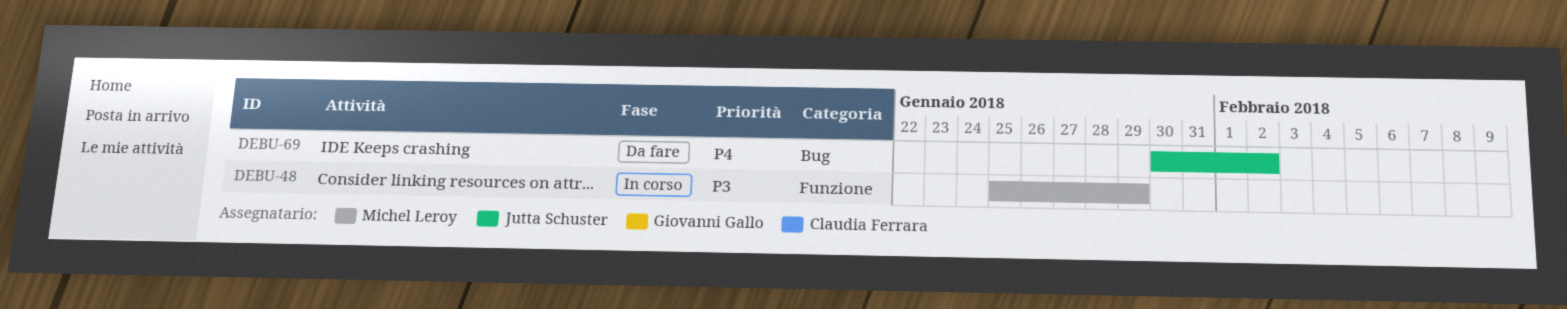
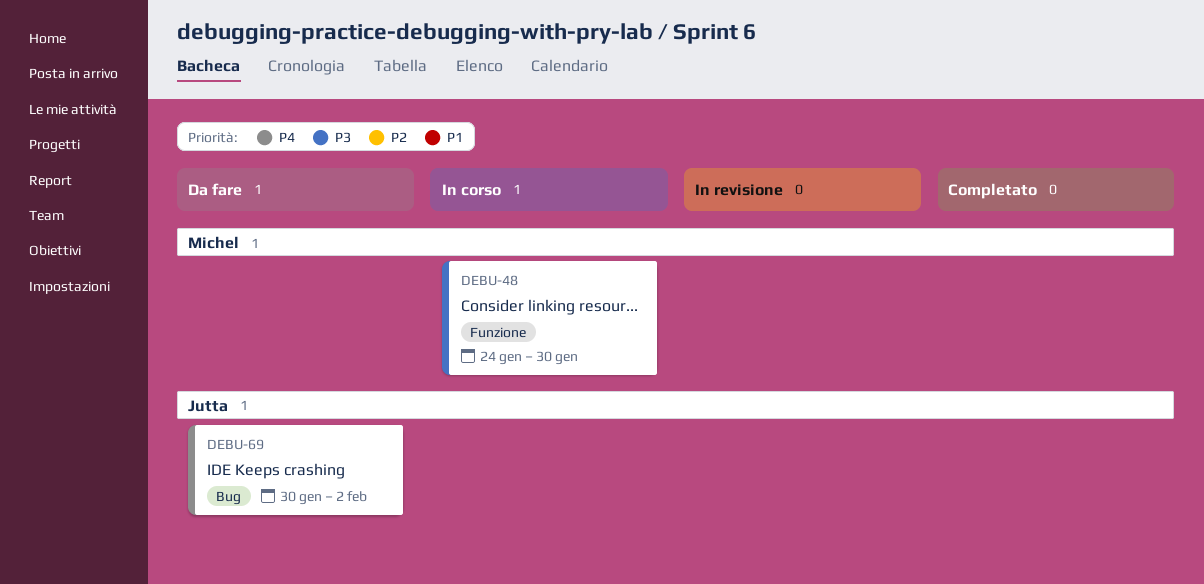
DEBU-48, start: Jan 25 -> Jan 24
DEBU-48, due: Jan 29 -> Jan 30

